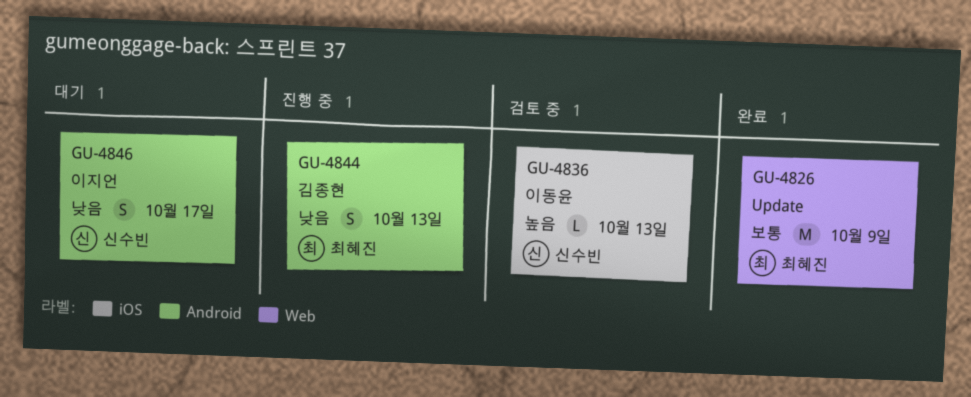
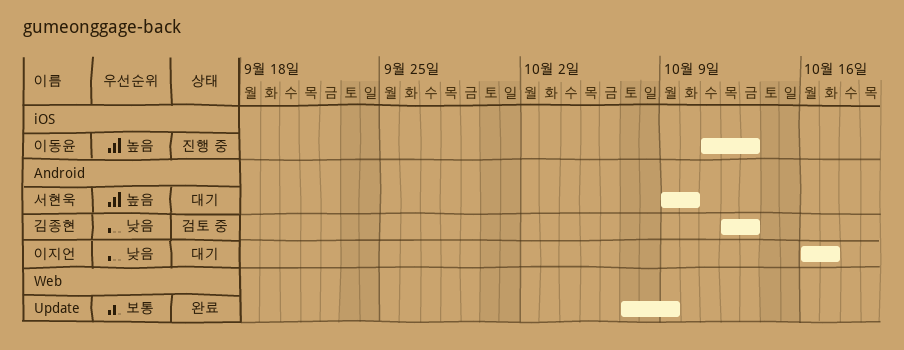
김종현, status: 진행 중 -> 검토 중
서현욱: none -> present
이동윤, status: 검토 중 -> 진행 중

